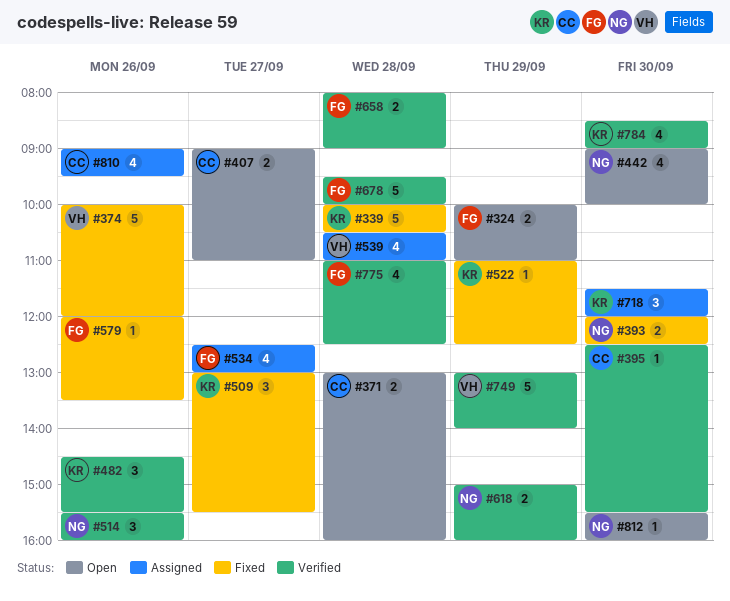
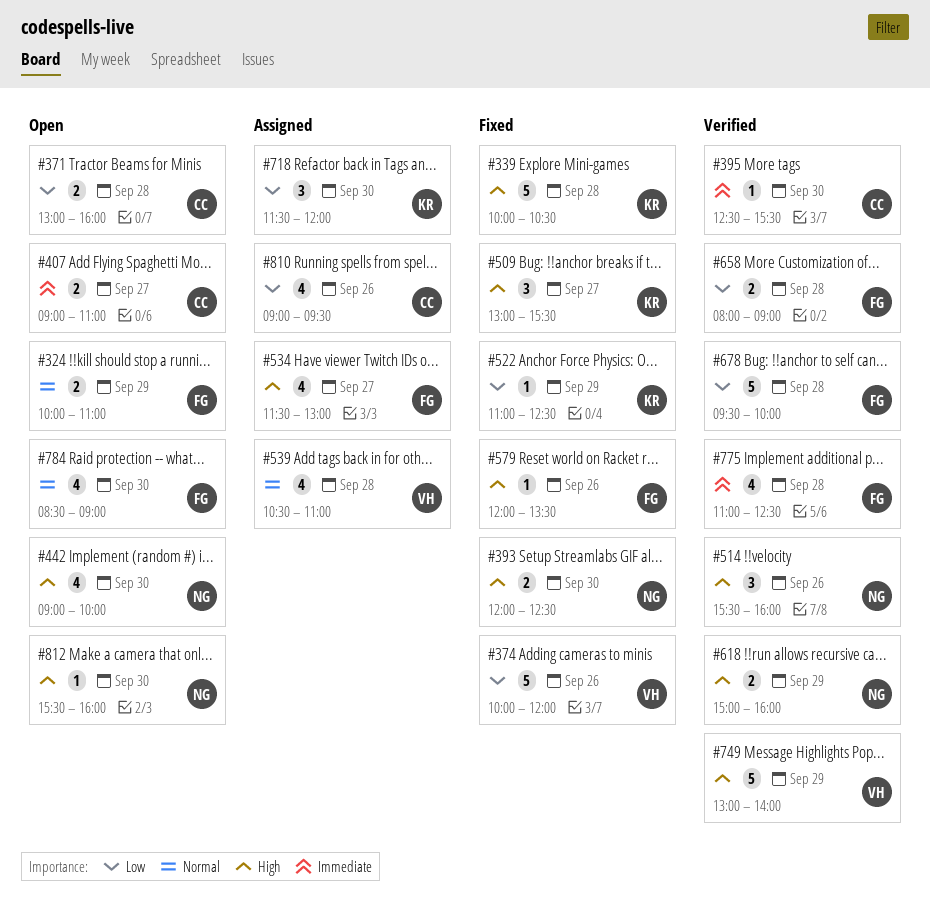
#482: present -> none
#534, begins: 12:30 -> 11:30
#784, status: Verified -> Open
#784, owner: KR -> FG

